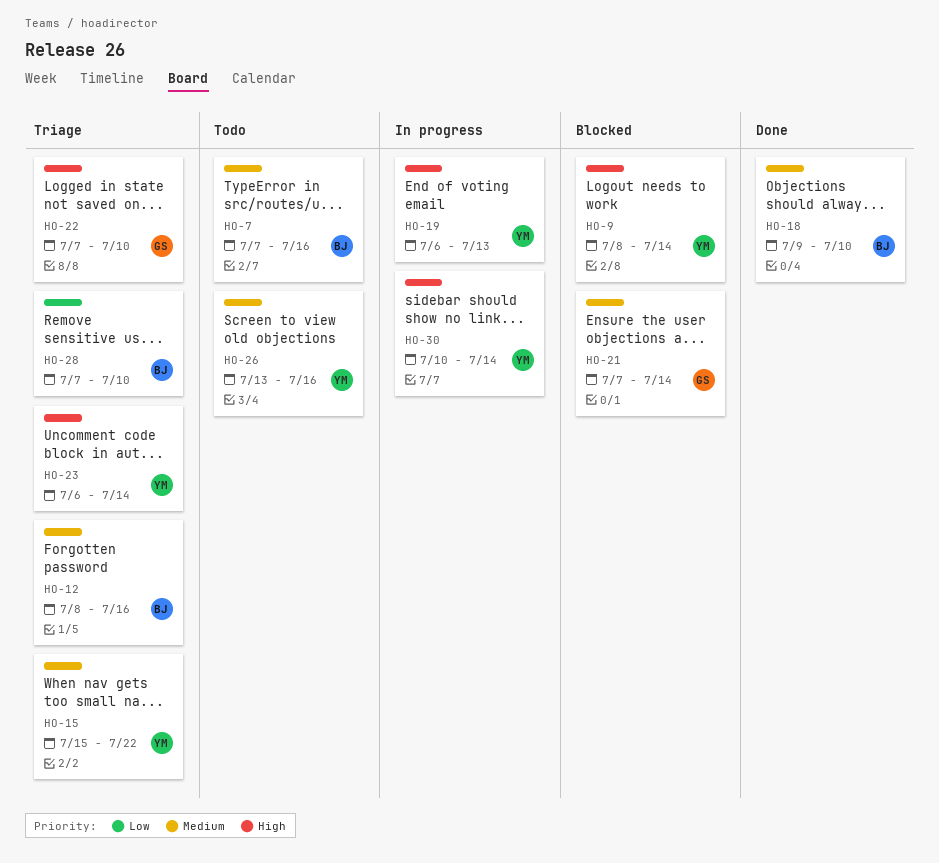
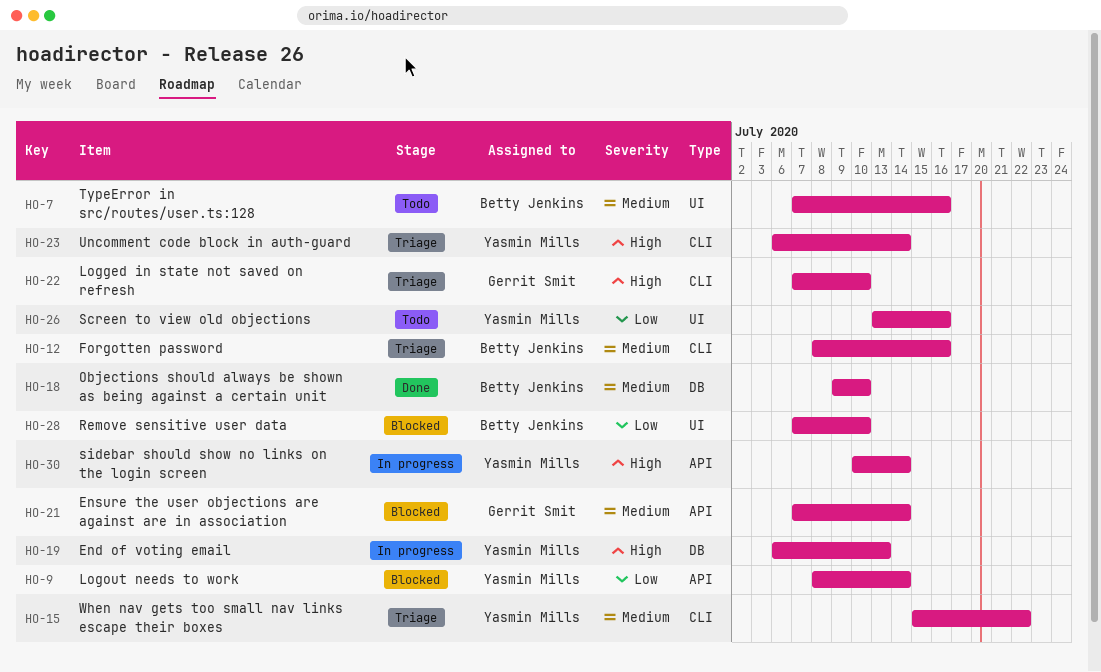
HO-9, priority: High -> Low
HO-26, priority: Medium -> Low
HO-28, status: Triage -> Blocked

